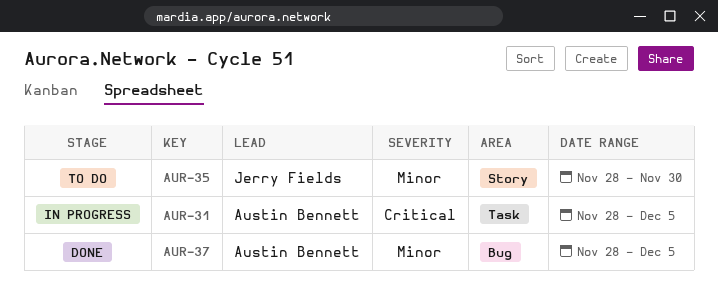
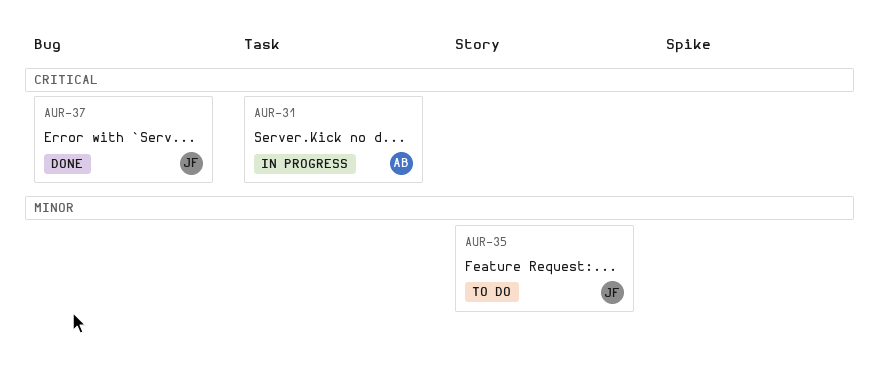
AUR-37, owner: Austin Bennett -> Jerry Fields
AUR-37, priority: Minor -> Critical

